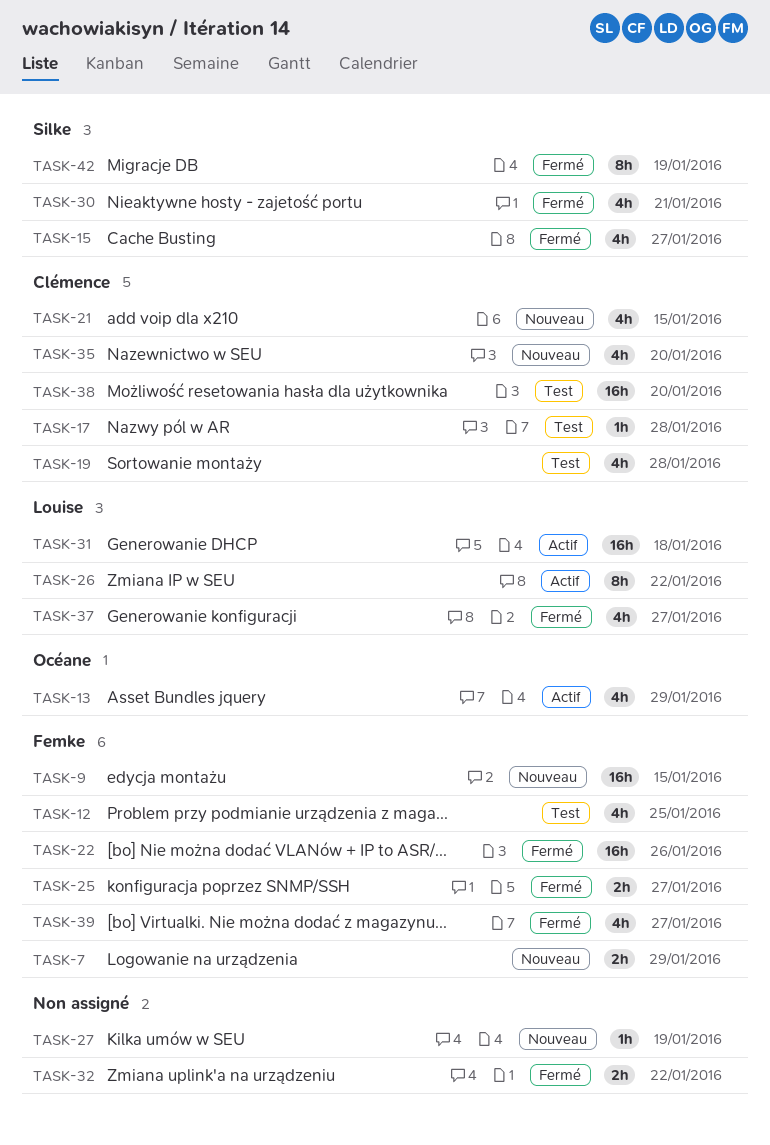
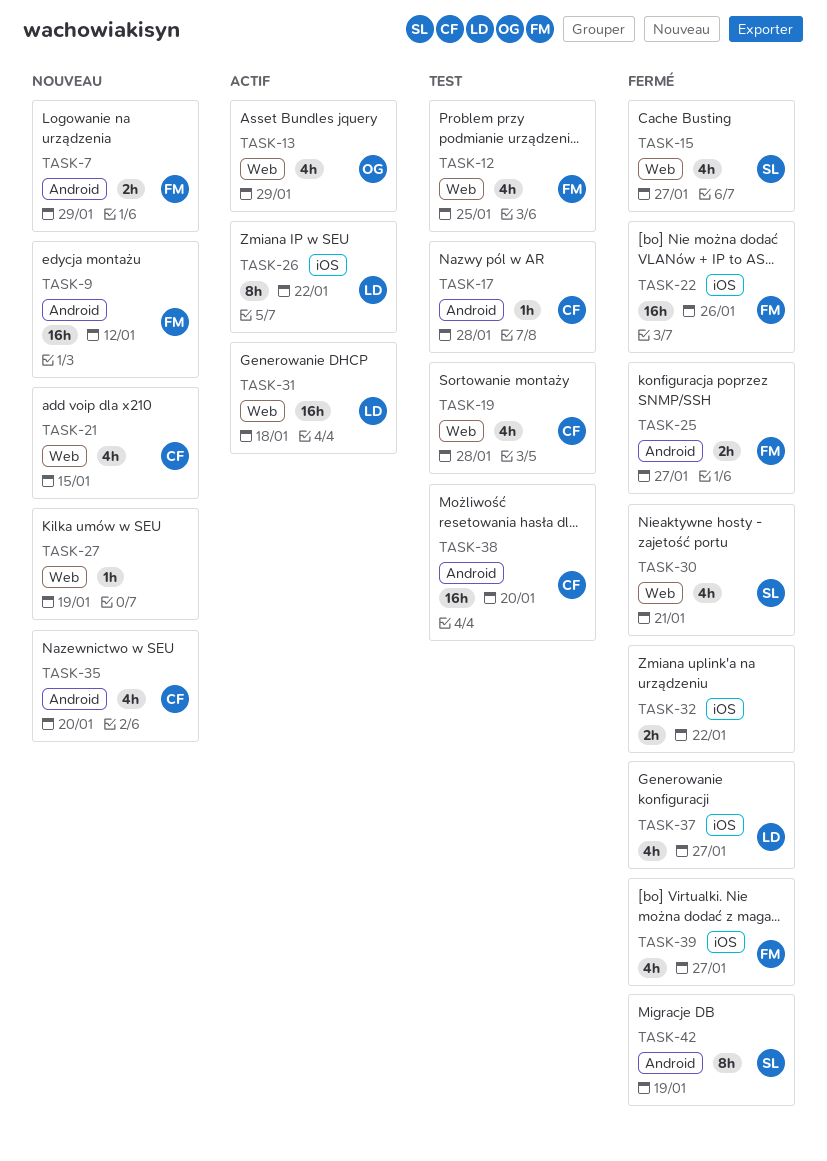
TASK-9, due: Jan 15 -> Jan 12

